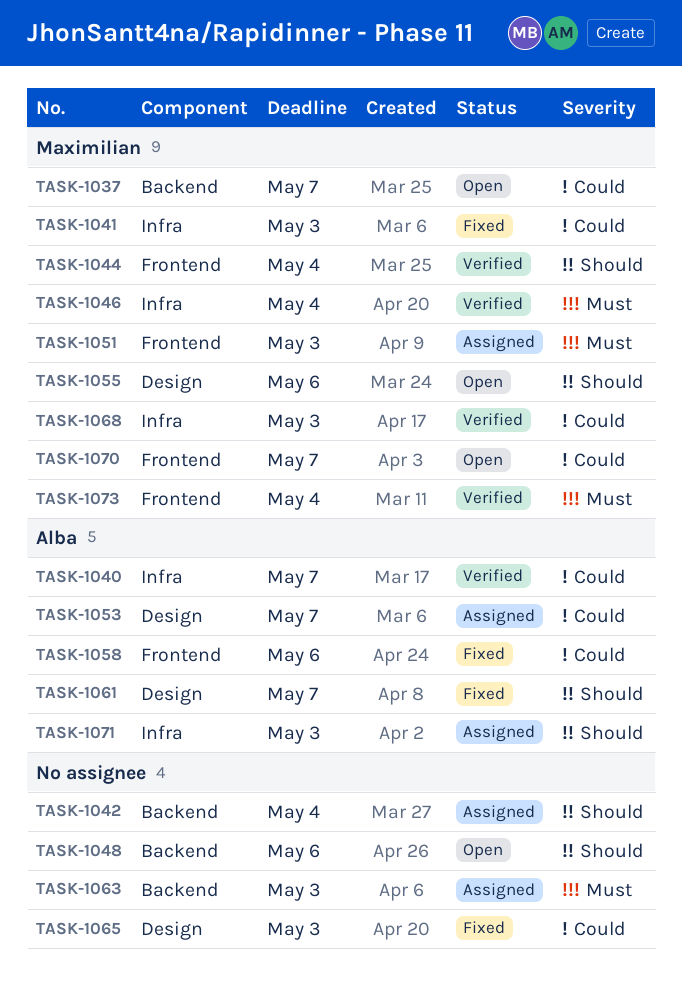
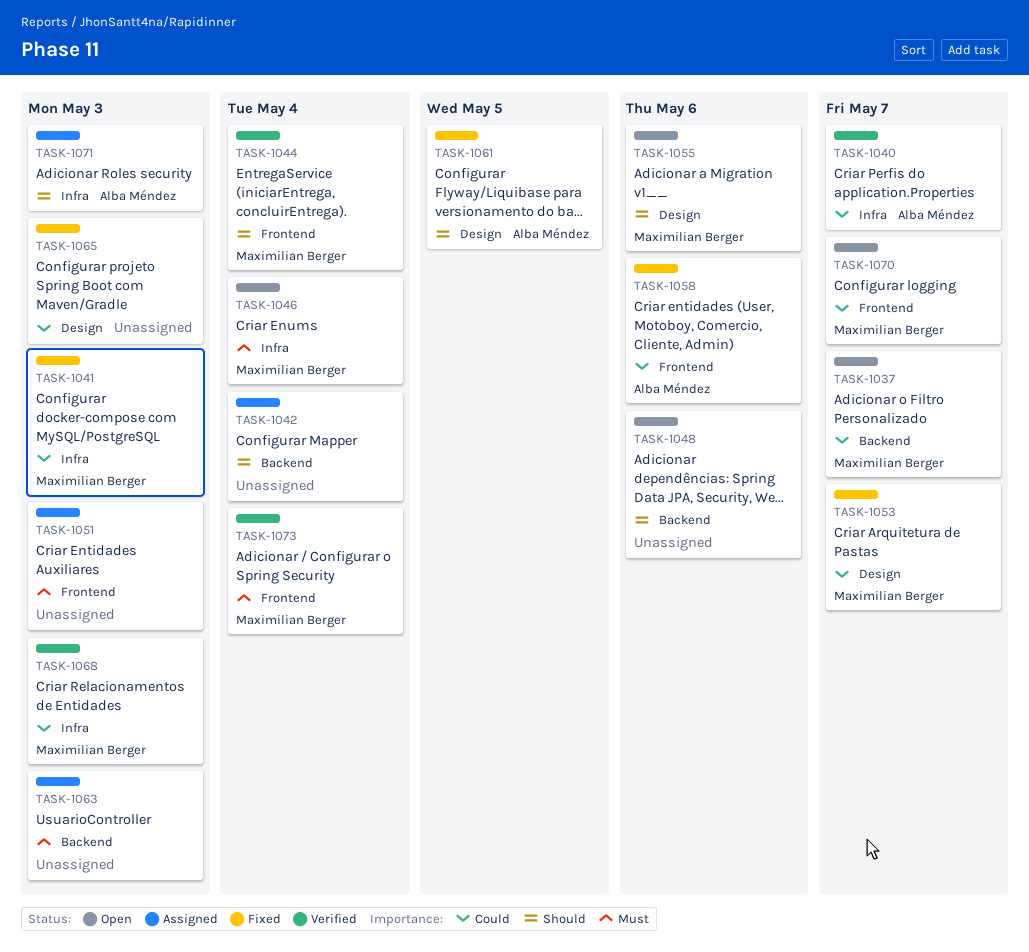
TASK-1046, status: Verified -> Open
TASK-1051, owner: Maximilian Berger -> none
TASK-1053, status: Assigned -> Fixed
TASK-1053, owner: Alba Méndez -> Maximilian Berger
TASK-1061, due: May 7 -> May 5

